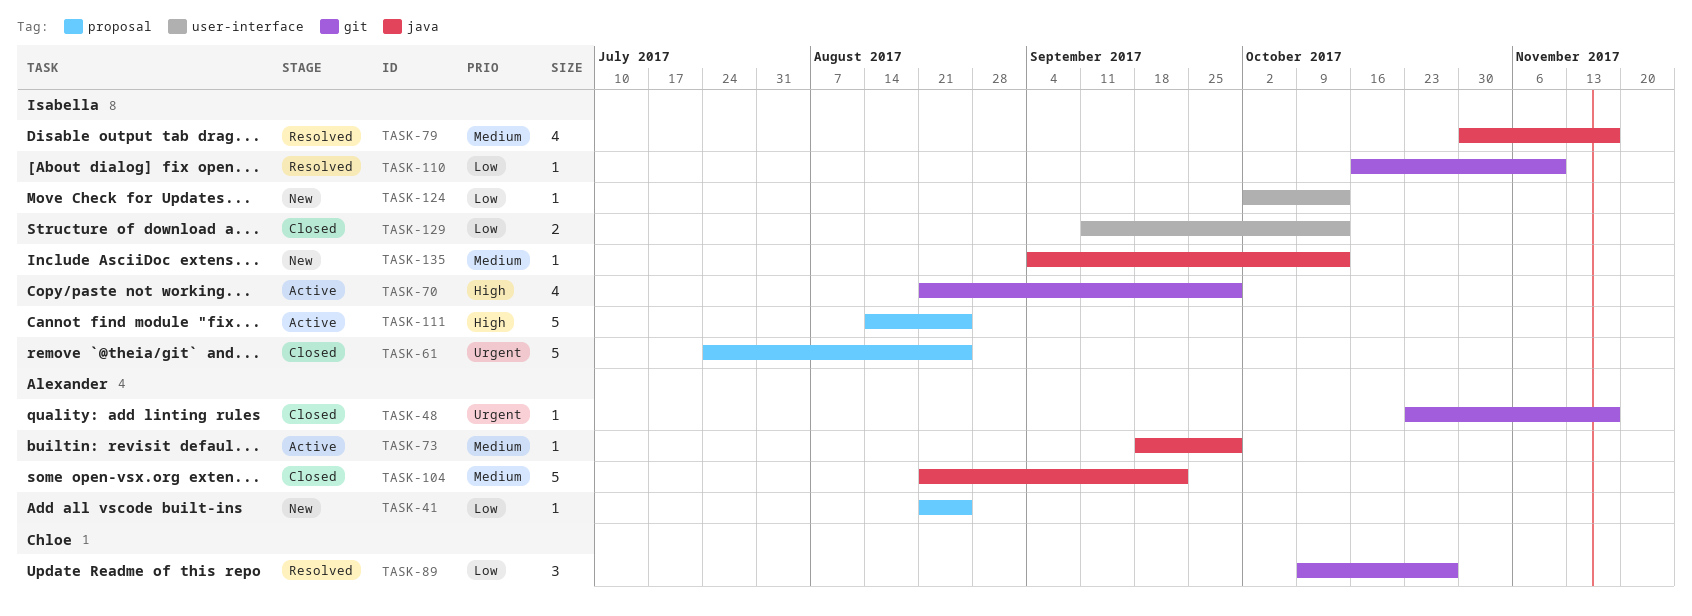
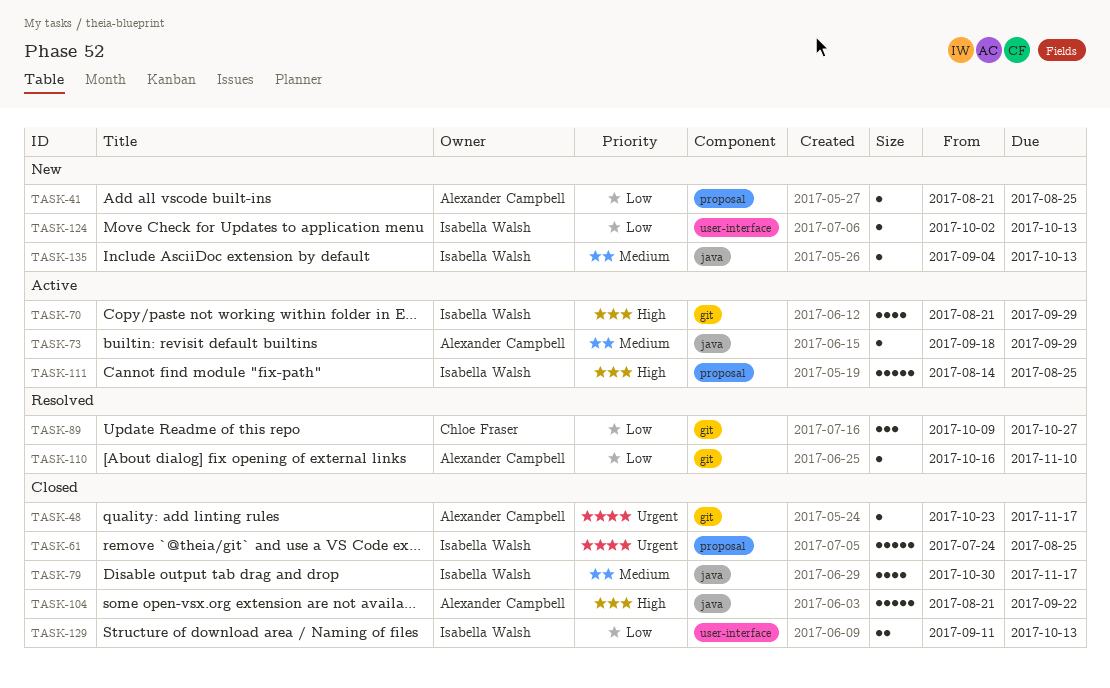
TASK-79, status: Resolved -> Closed
TASK-104, priority: Medium -> High
TASK-110, owner: Isabella Walsh -> Alexander Campbell

